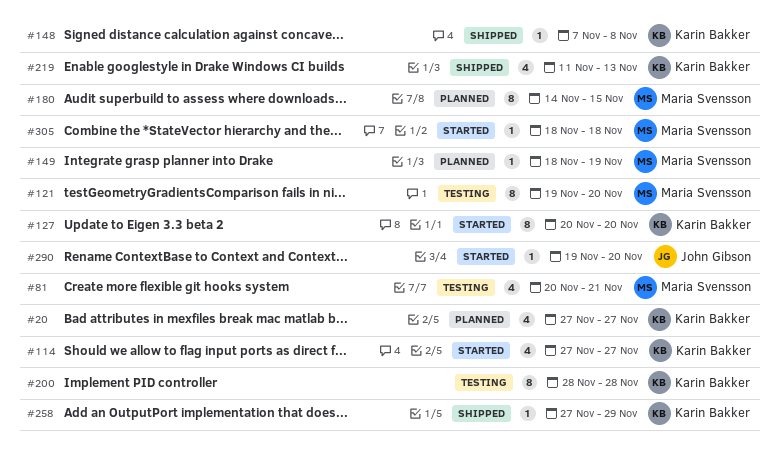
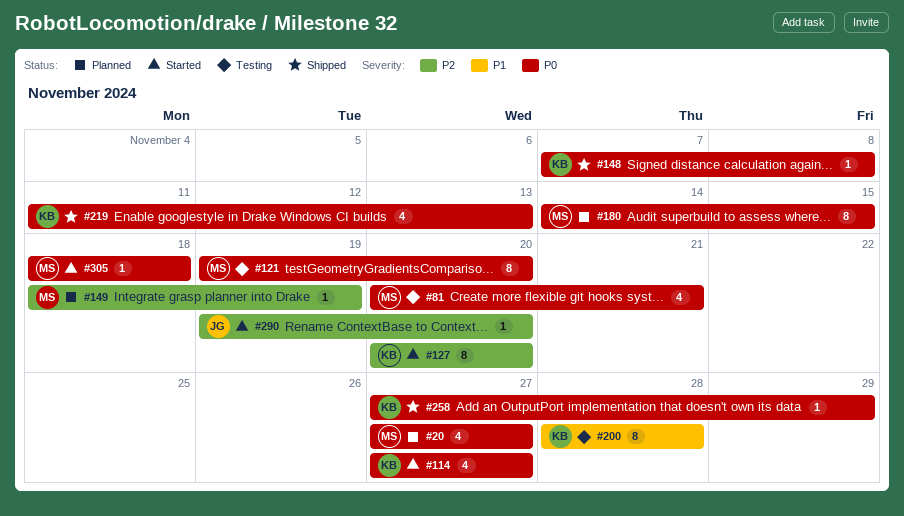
#20, owner: Karin Bakker -> Maria Svensson

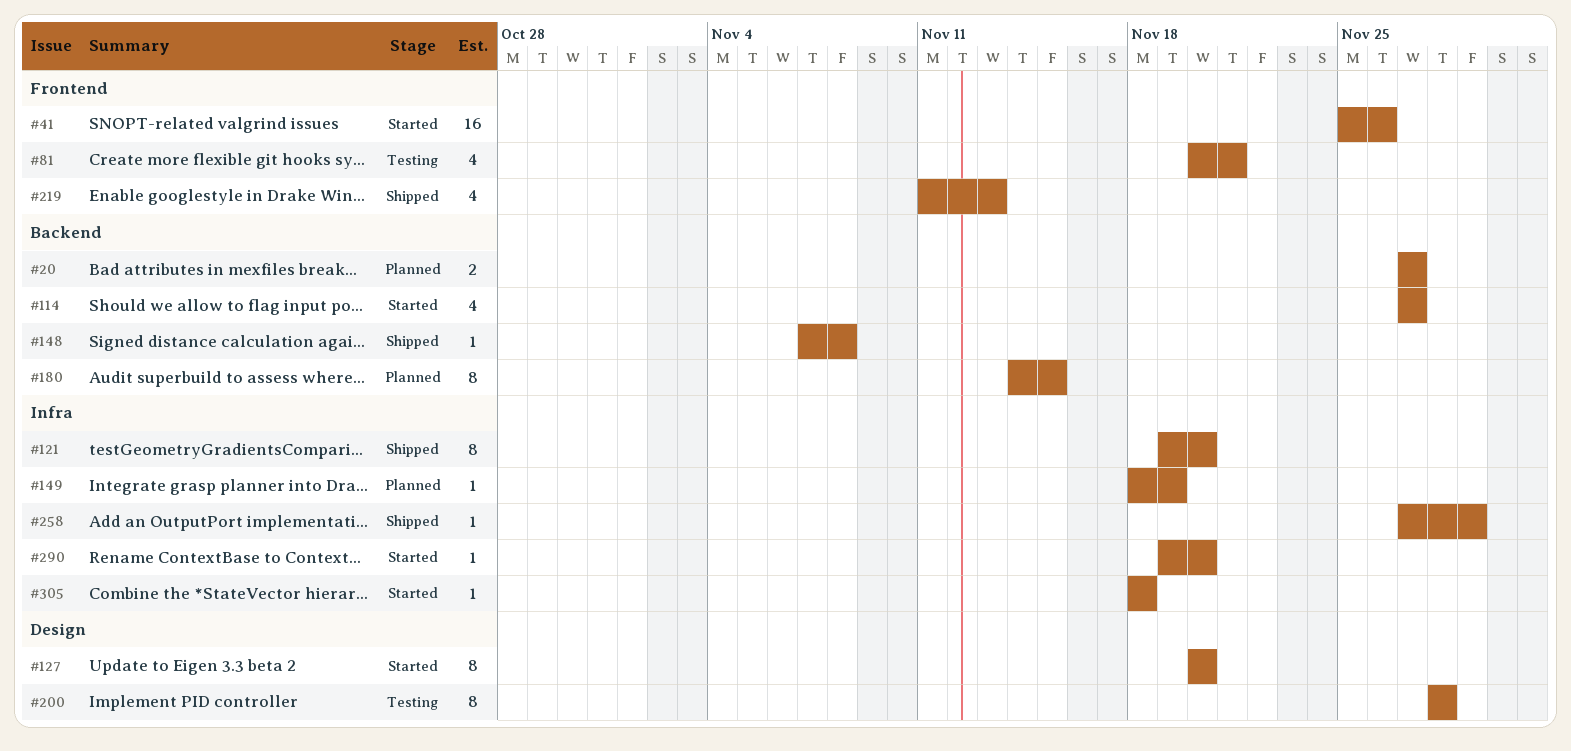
#20, estimate: 4 -> 2
#41: none -> present
#121, status: Testing -> Shipped

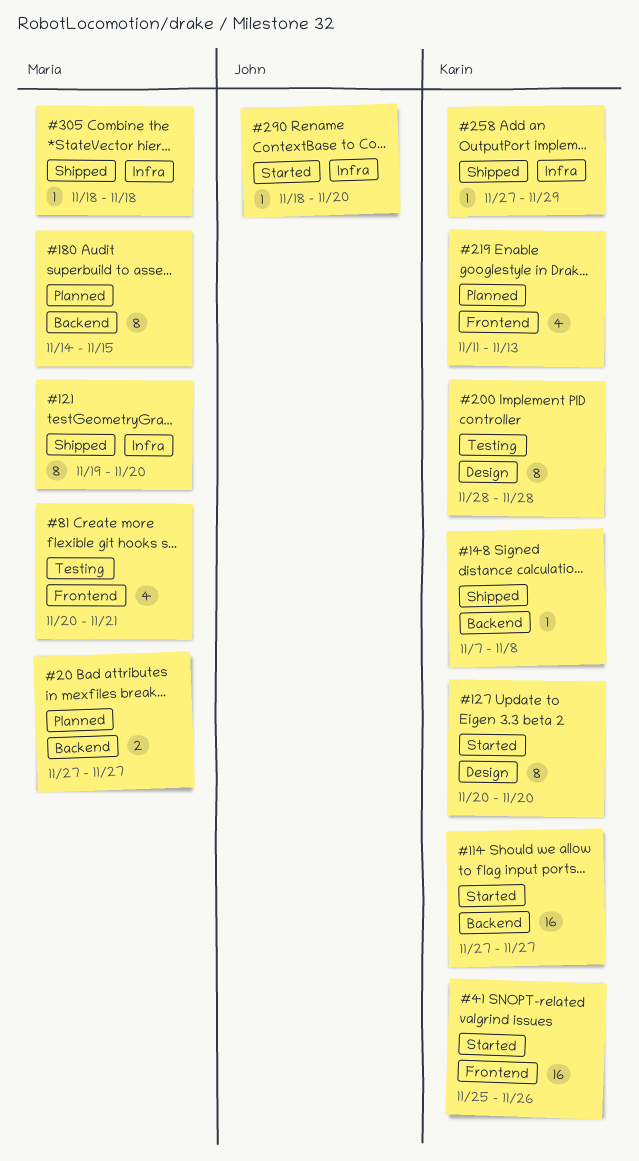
#114, estimate: 4 -> 16
#149: present -> none
#219, status: Shipped -> Planned
#290, start: Nov 19 -> Nov 18
#305, status: Started -> Shipped

